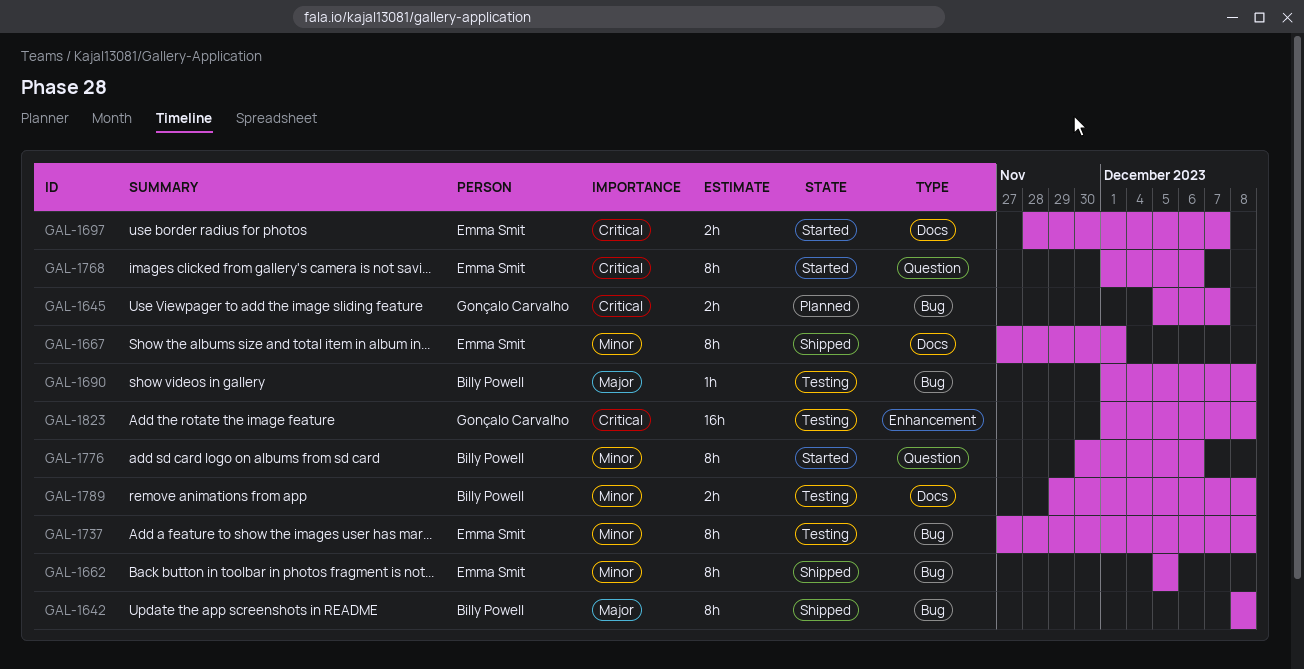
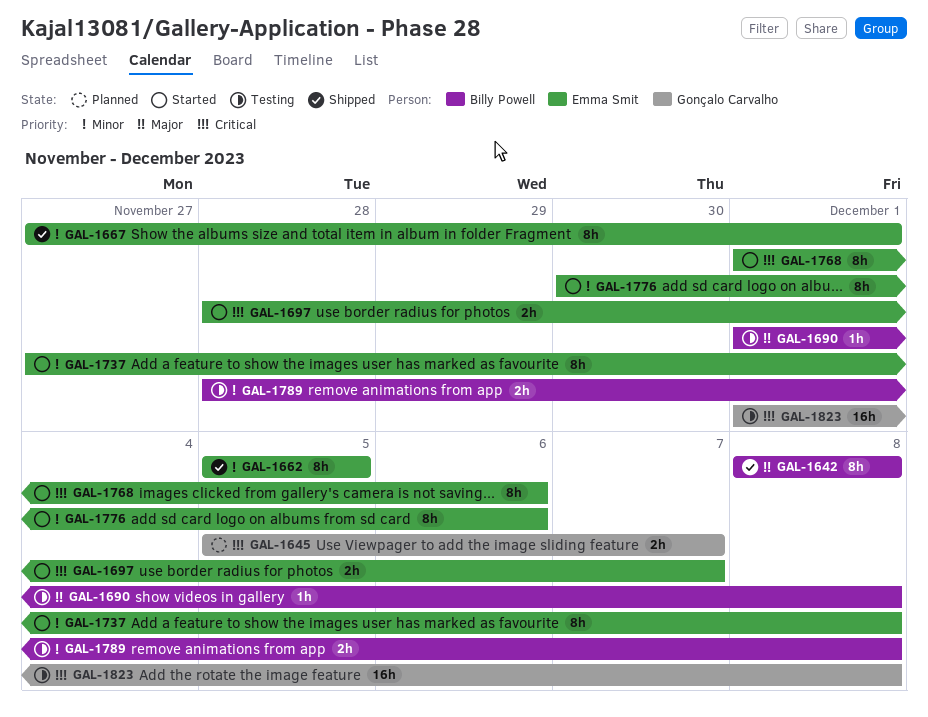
GAL-1737, status: Testing -> Started
GAL-1776, owner: Billy Powell -> Emma Smit
GAL-1789, start: Nov 29 -> Nov 28

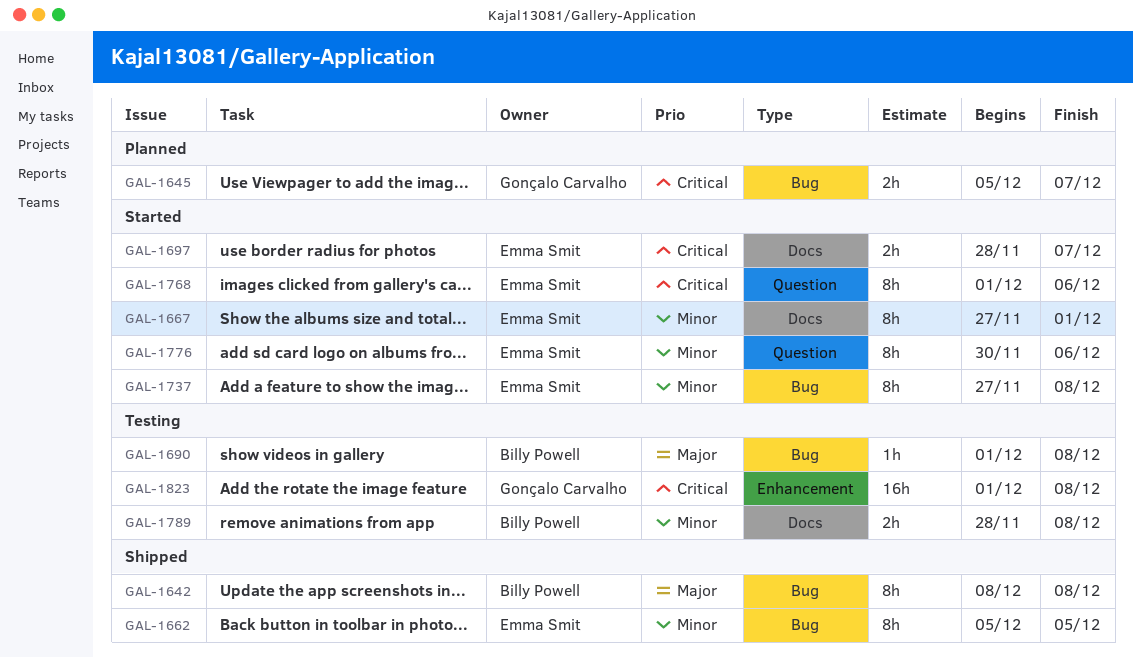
GAL-1667, status: Shipped -> Started

